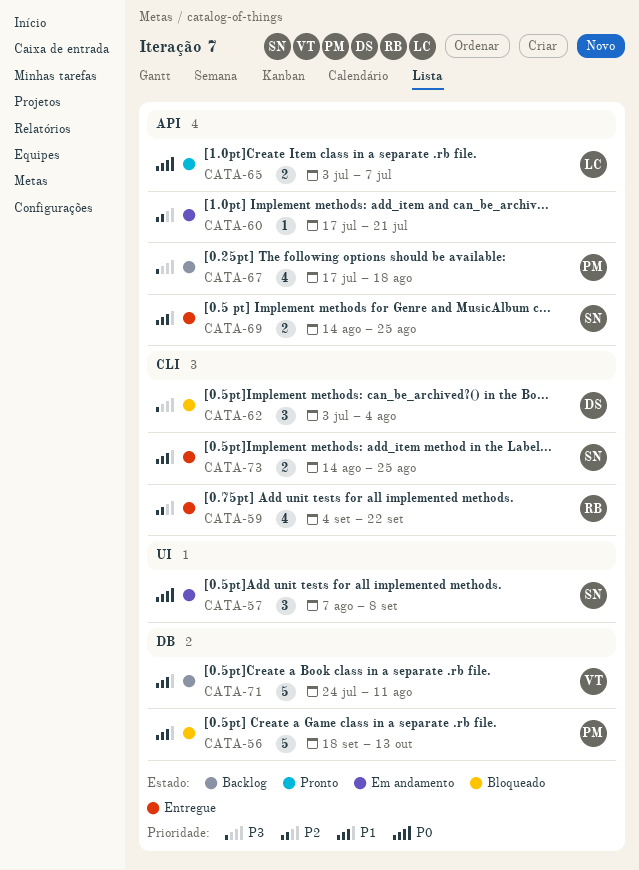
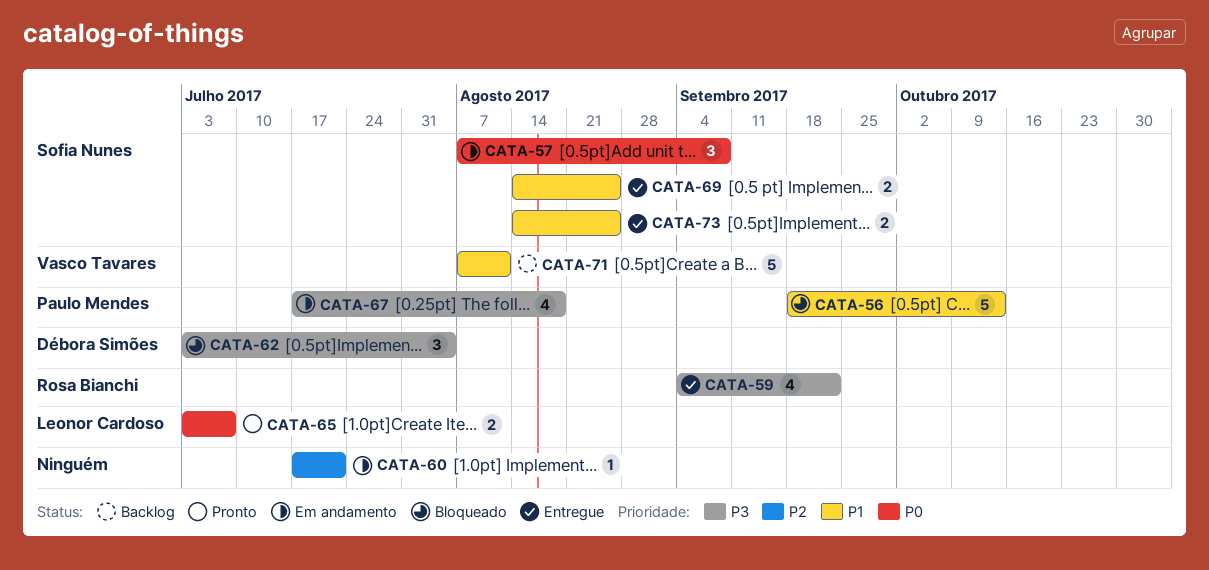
CATA-59, priority: P2 -> P3
CATA-67, status: Backlog -> Em andamento
CATA-71, start: Jul 24 -> Aug 7

